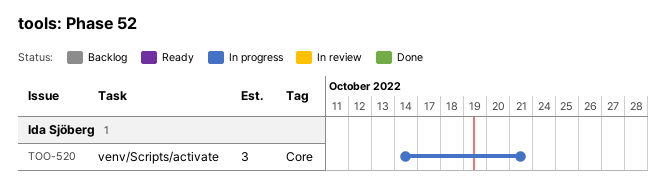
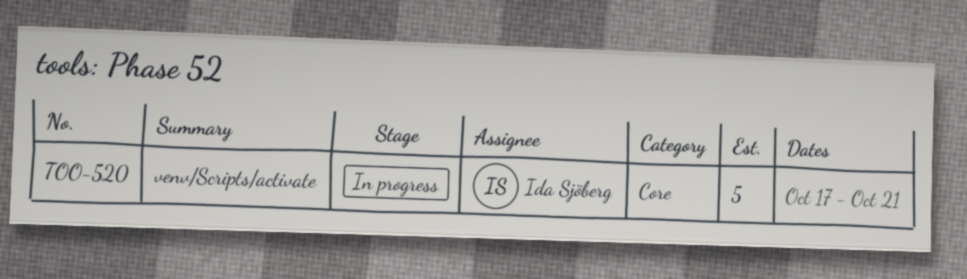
TOO-520, estimate: 3 -> 5
TOO-520, start: Oct 14 -> Oct 17

